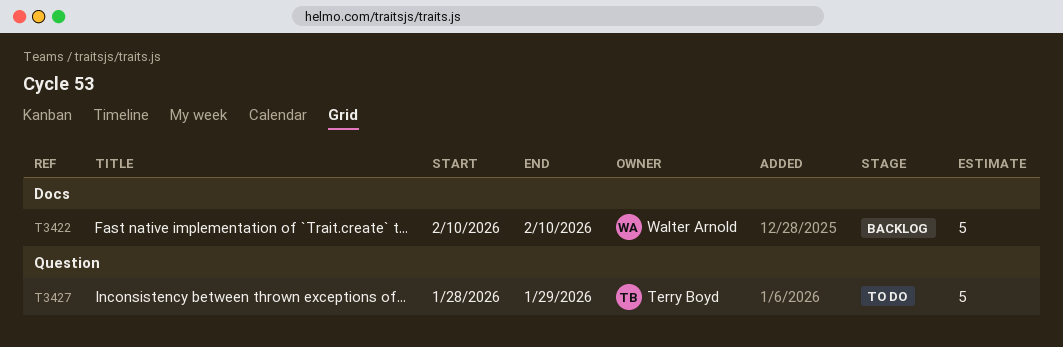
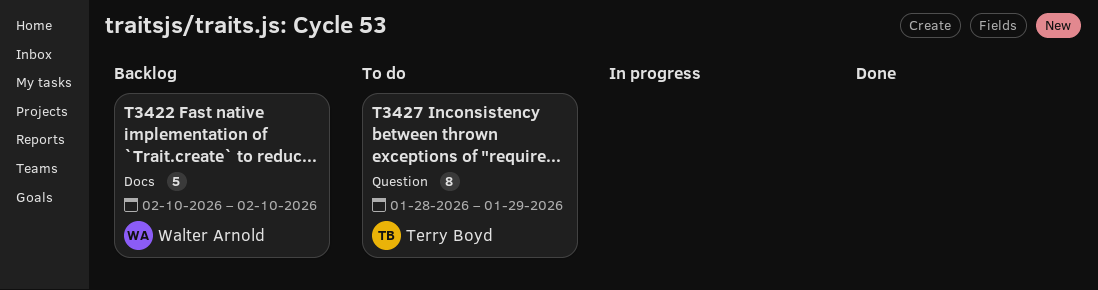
T3427, estimate: 5 -> 8

